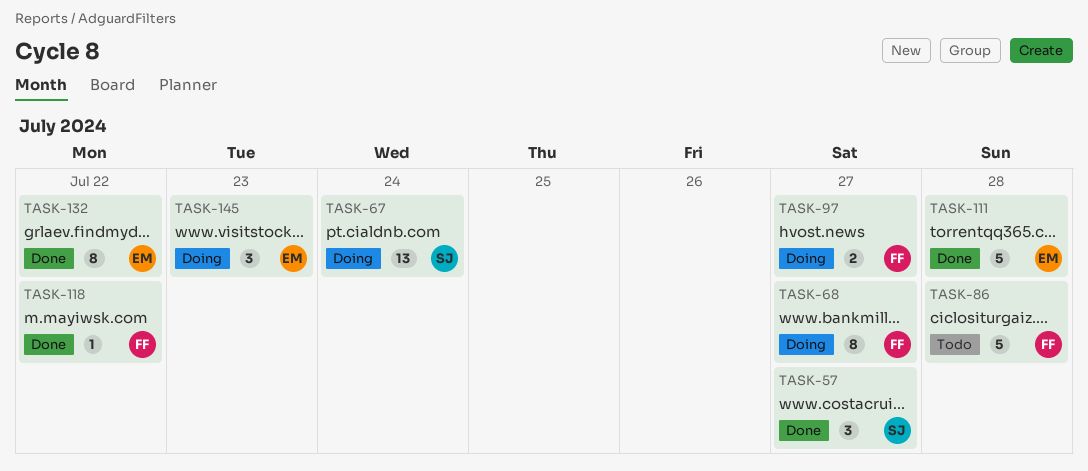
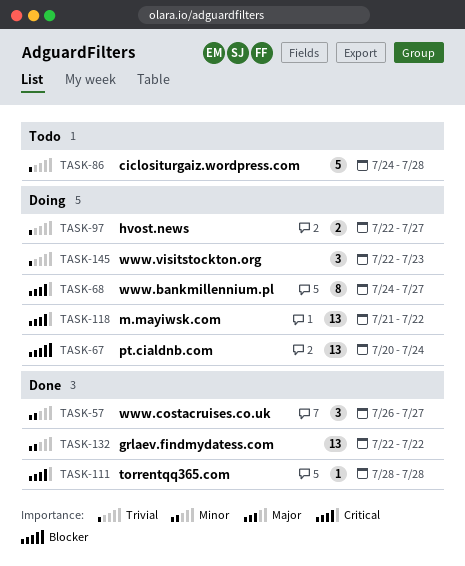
TASK-111, estimate: 5 -> 1
TASK-118, status: Done -> Doing
TASK-118, estimate: 1 -> 13
TASK-132, estimate: 8 -> 13

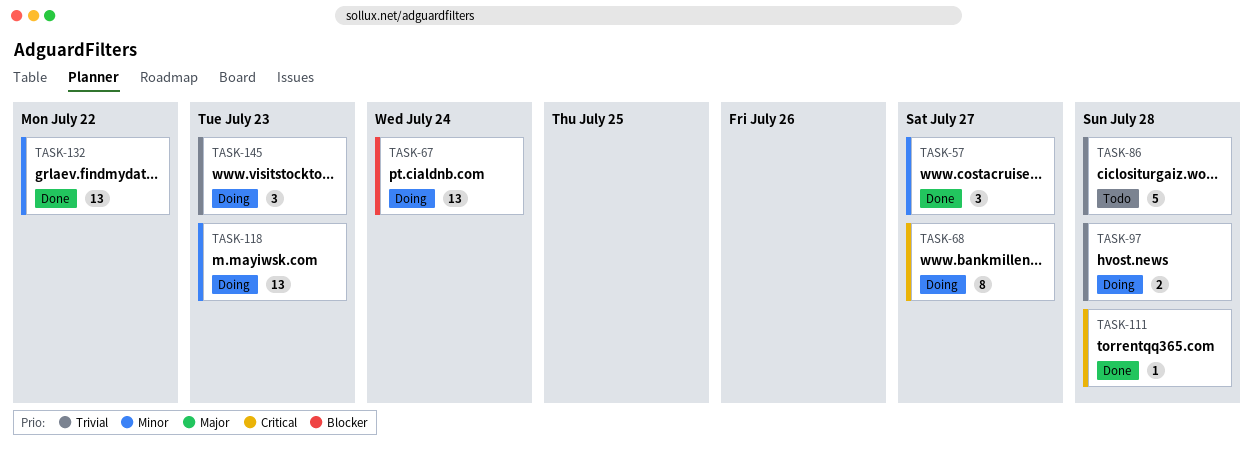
TASK-97, due: Jul 27 -> Jul 28
TASK-118, priority: Critical -> Minor
TASK-118, due: Jul 22 -> Jul 23

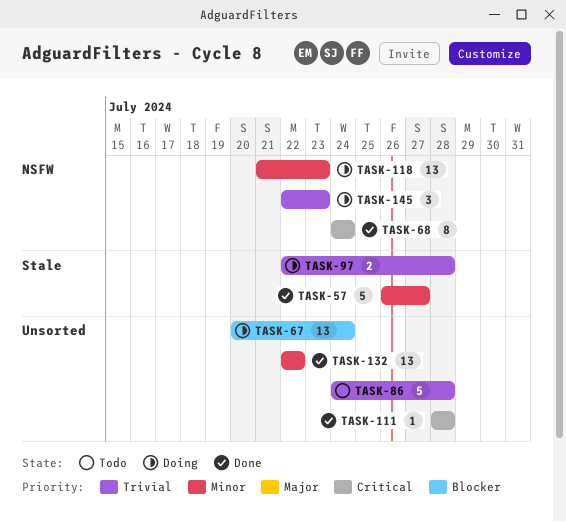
TASK-57, estimate: 3 -> 5
TASK-68, status: Doing -> Done
TASK-68, due: Jul 27 -> Jul 24

